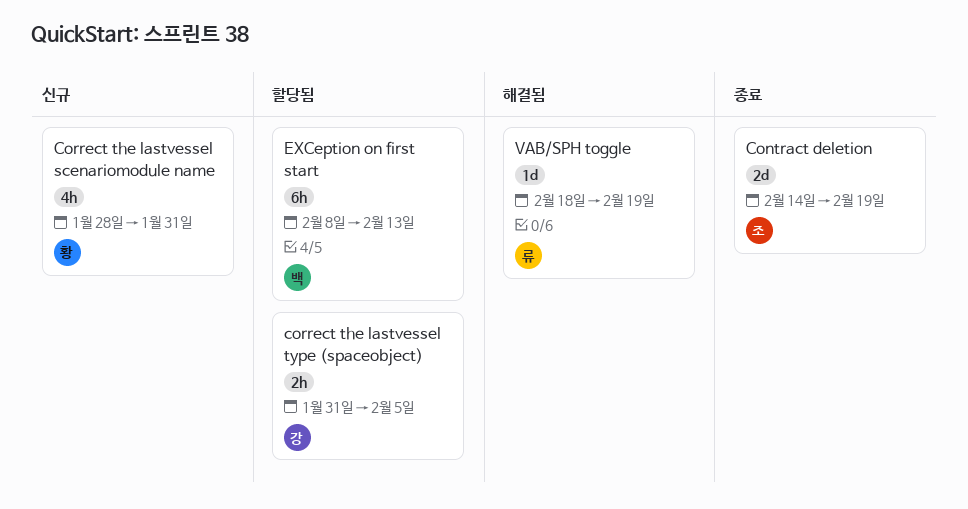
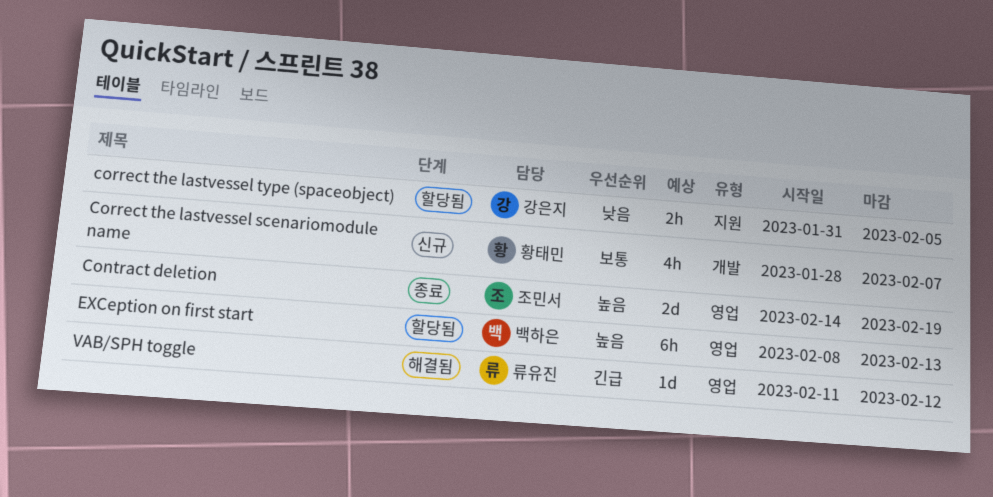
Correct the lastvessel scenariomodule name, due: Jan 31 -> Feb 7
VAB/SPH toggle, start: Feb 18 -> Feb 11
VAB/SPH toggle, due: Feb 19 -> Feb 12

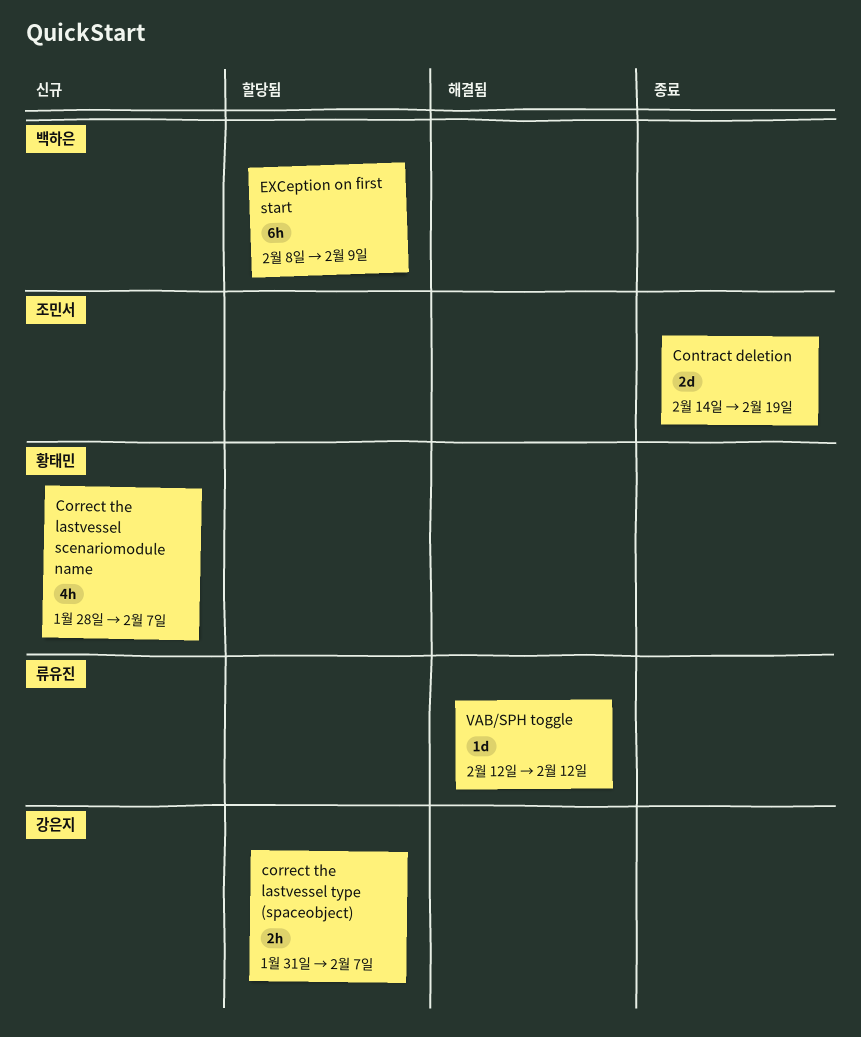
correct the lastvessel type (spaceobject), due: Feb 5 -> Feb 7
EXCeption on first start, due: Feb 13 -> Feb 9
VAB/SPH toggle, start: Feb 11 -> Feb 12

